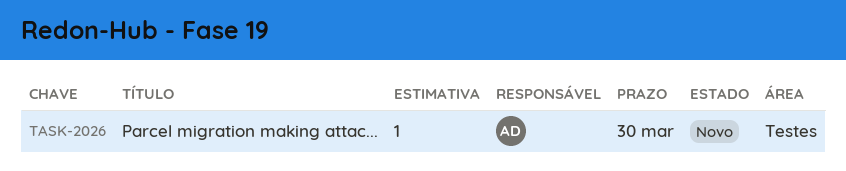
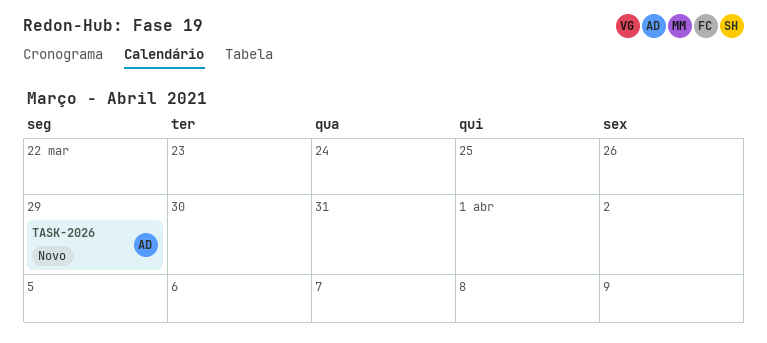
TASK-2026, due: Mar 30 -> Mar 29

